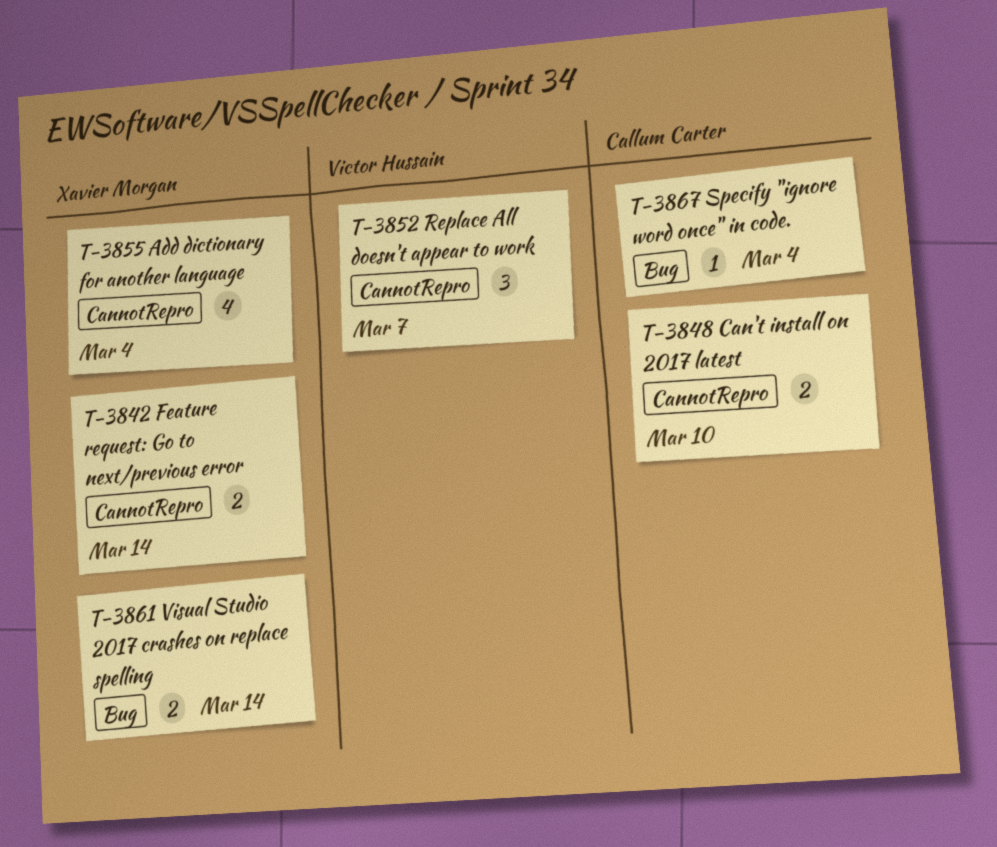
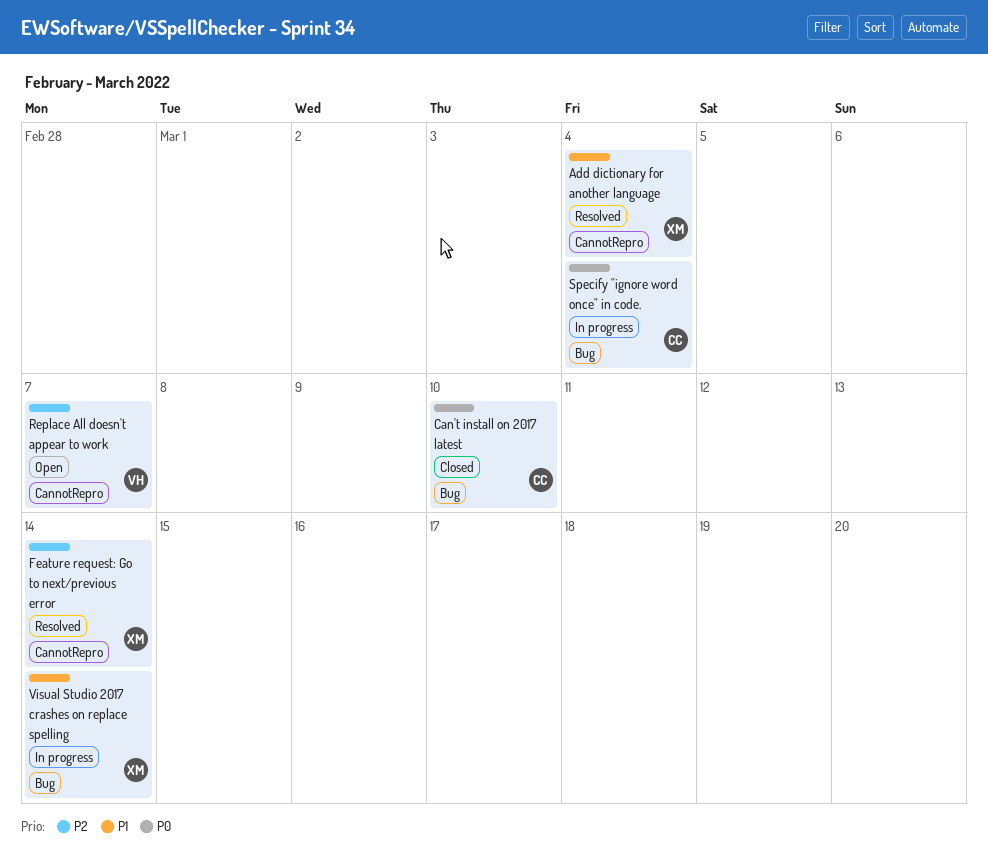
Can't install on 2017 latest, label: CannotRepro -> Bug

